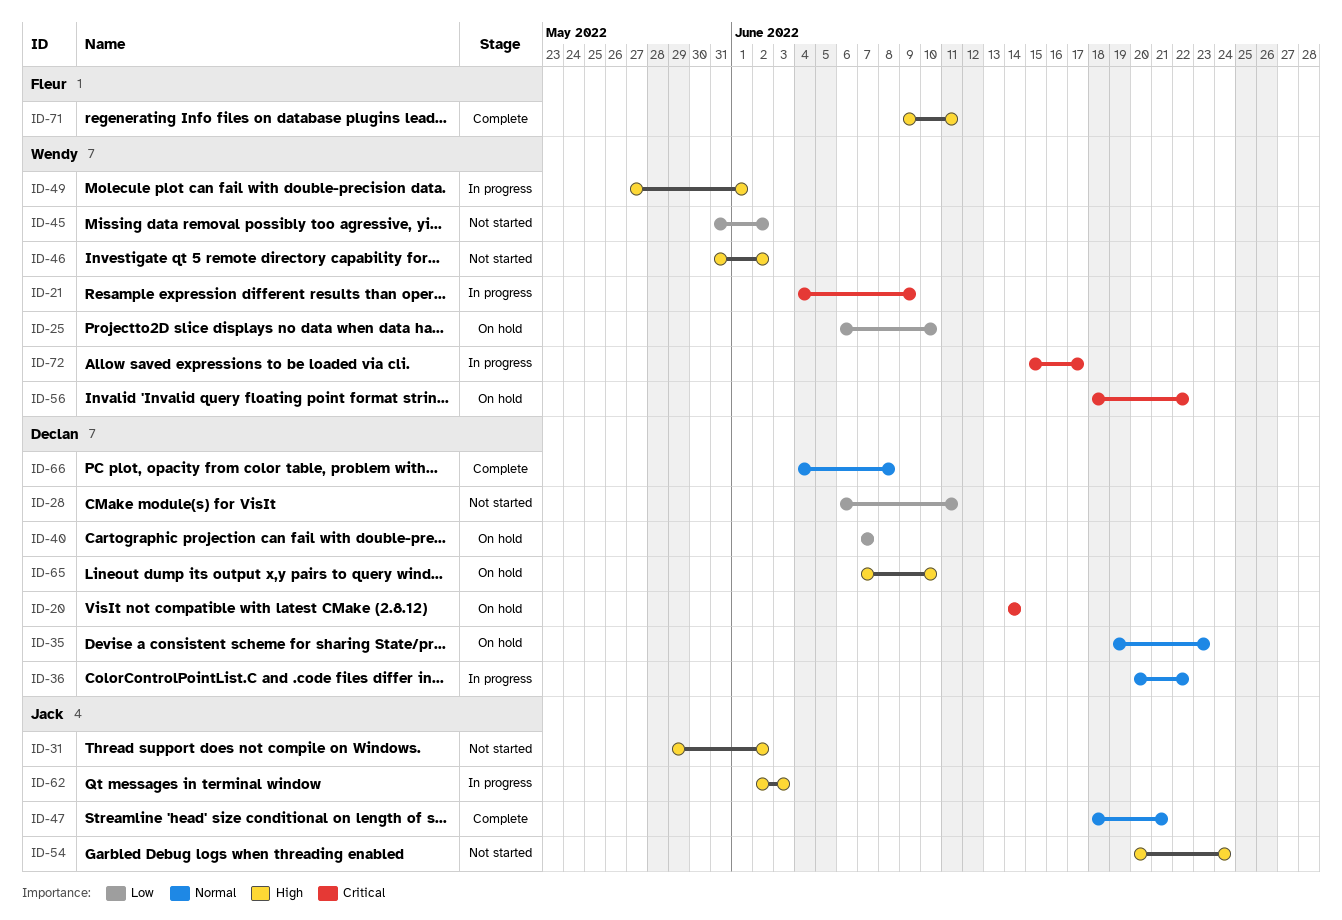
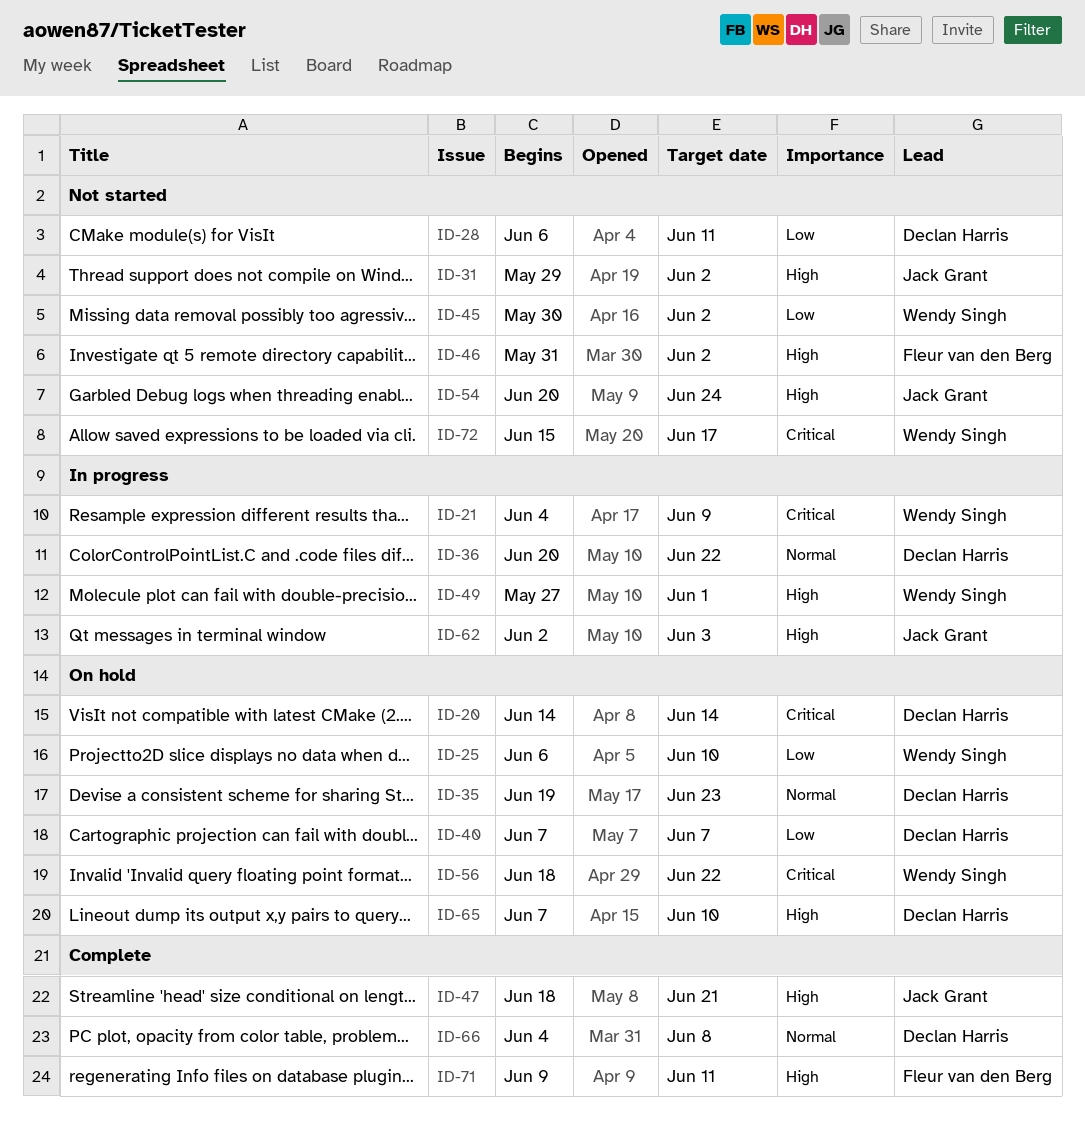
ID-45, start: May 31 -> May 30
ID-46, owner: Wendy Singh -> Fleur van den Berg
ID-47, priority: Normal -> High
ID-72, status: In progress -> Not started

